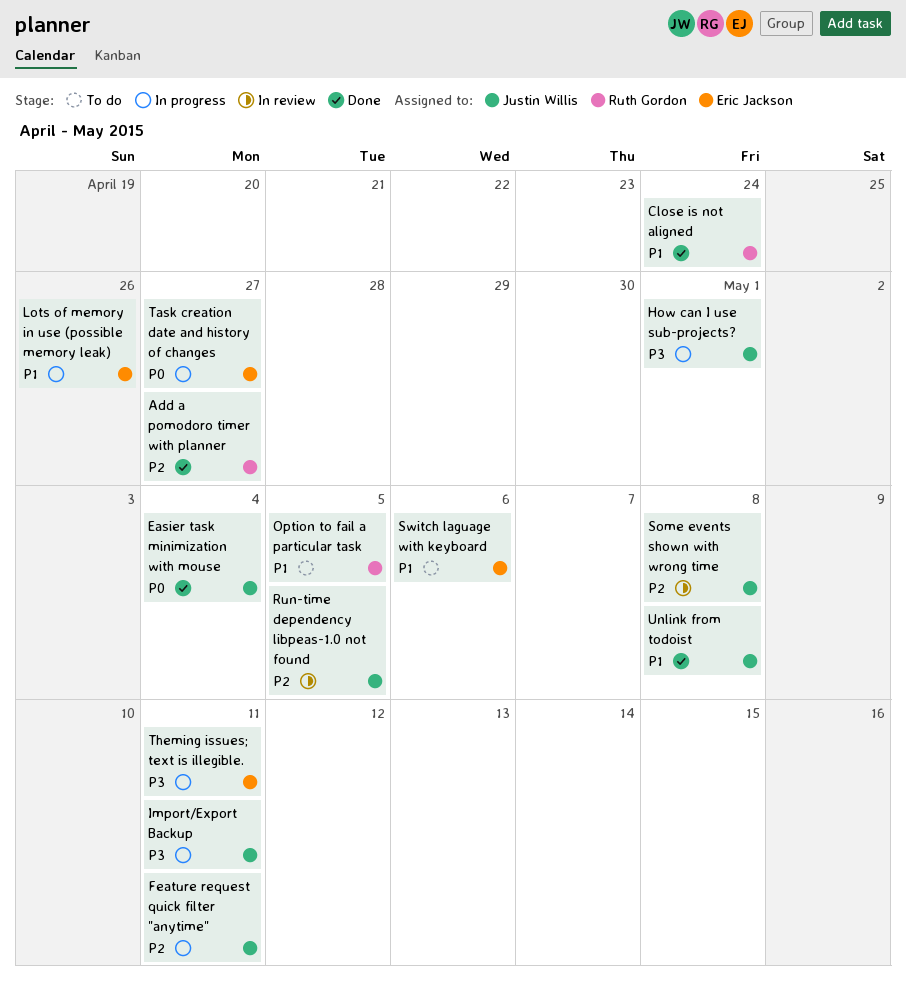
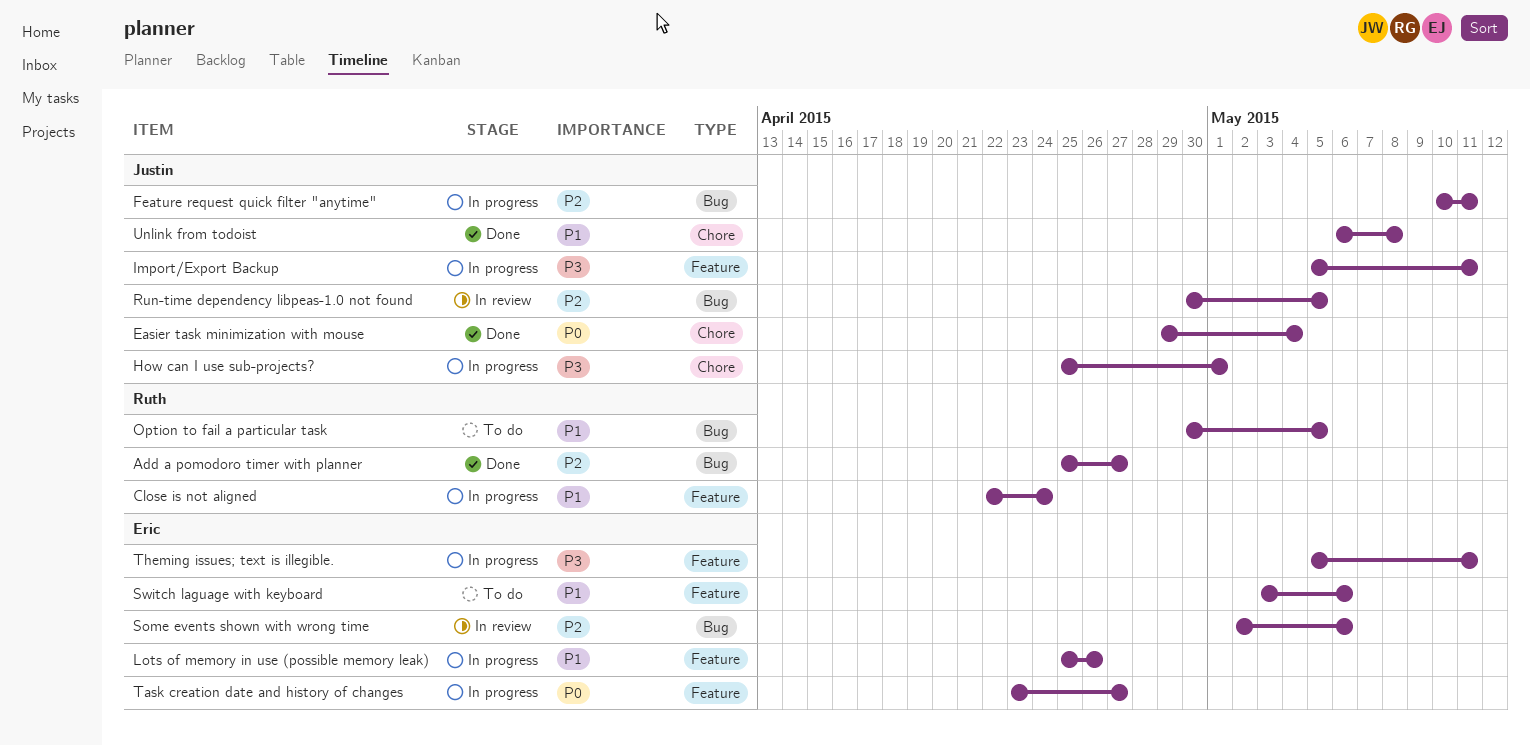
Close is not aligned, status: Done -> In progress
Some events shown with wrong time, owner: Justin Willis -> Eric Jackson
Some events shown with wrong time, due: May 8 -> May 6

